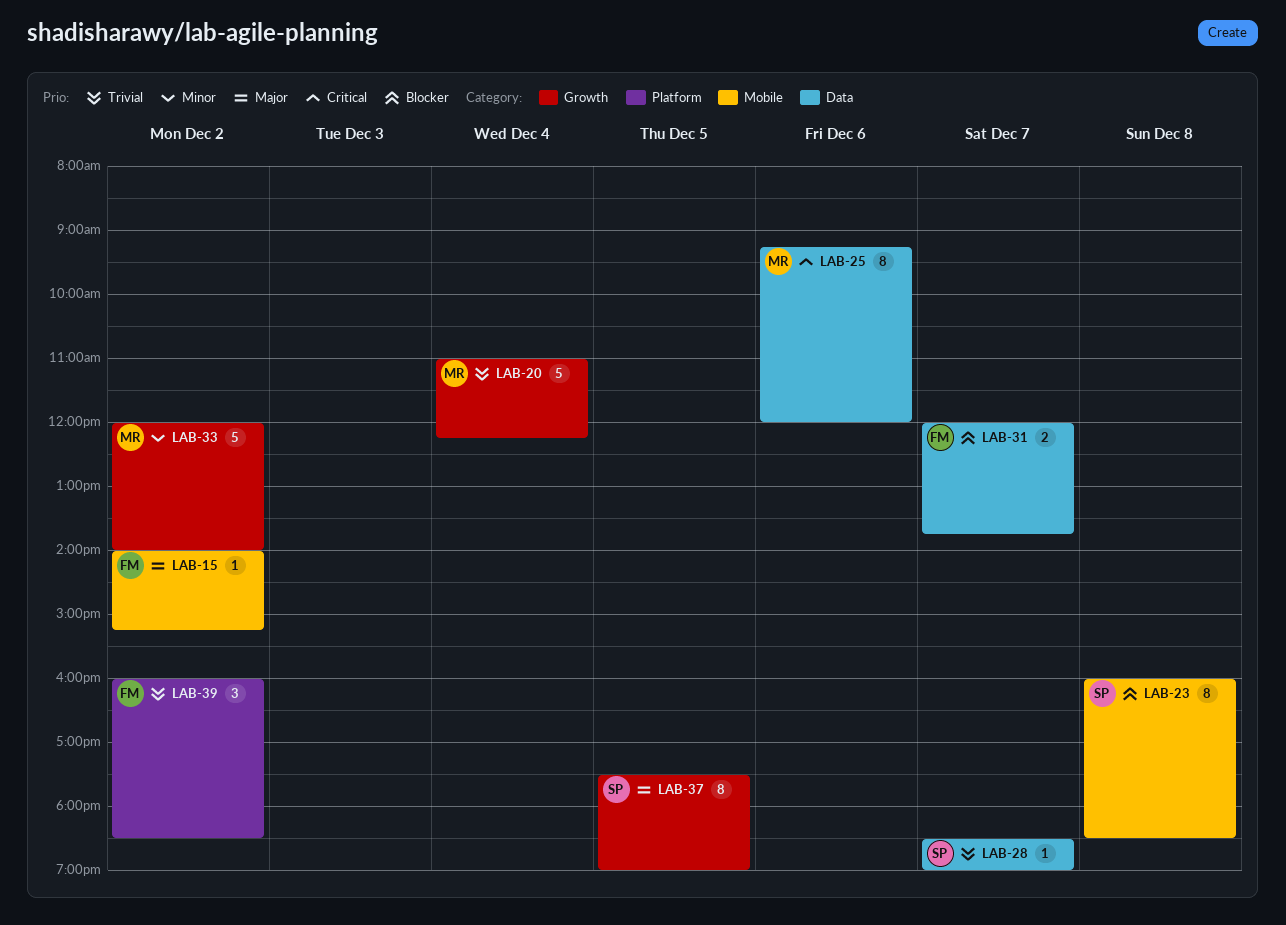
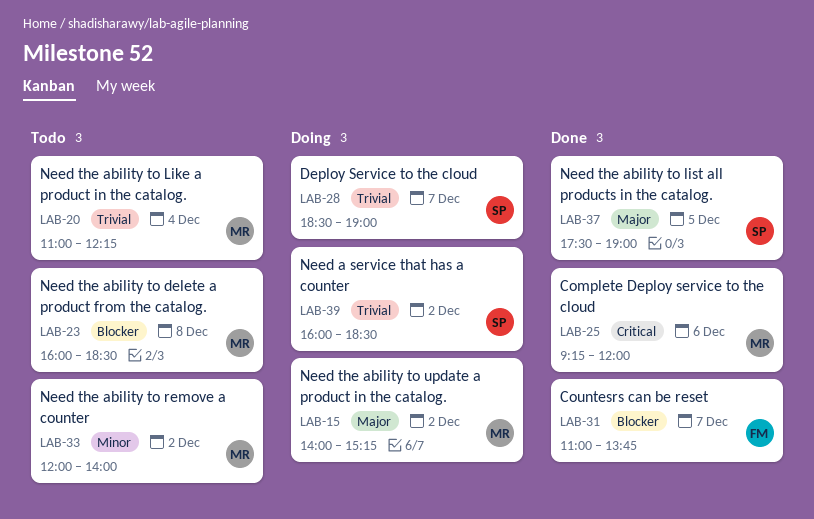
LAB-15, owner: FM -> MR
LAB-23, owner: SP -> MR
LAB-31, begins: 12:00 -> 11:00
LAB-39, owner: FM -> SP

